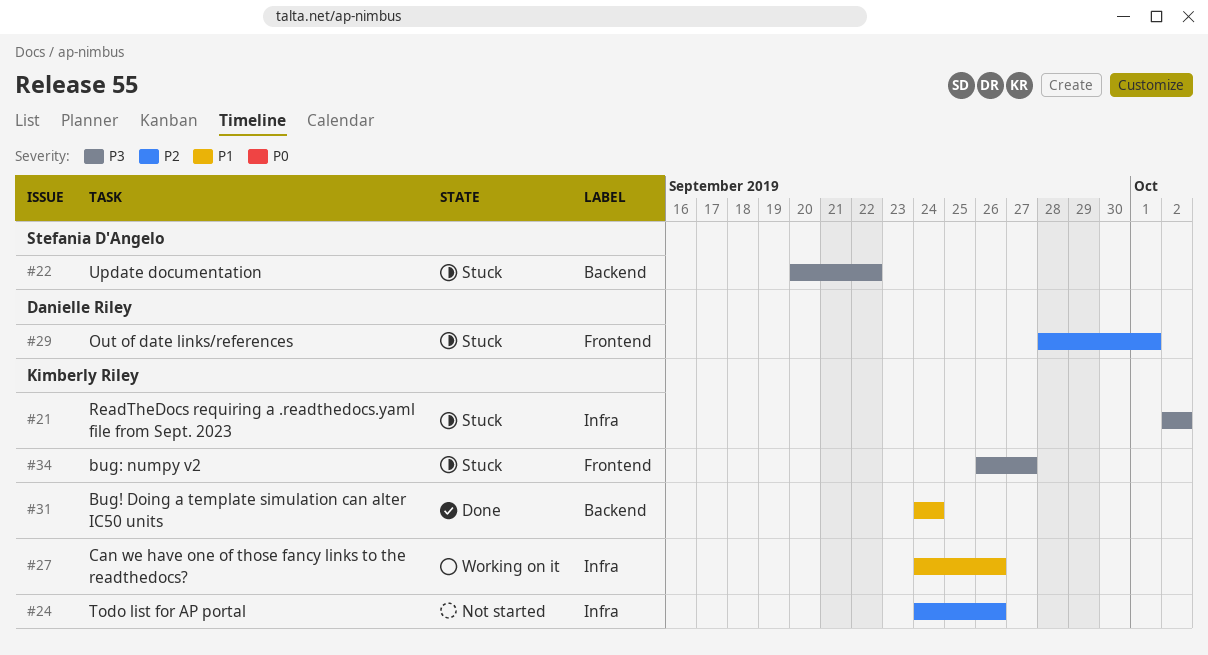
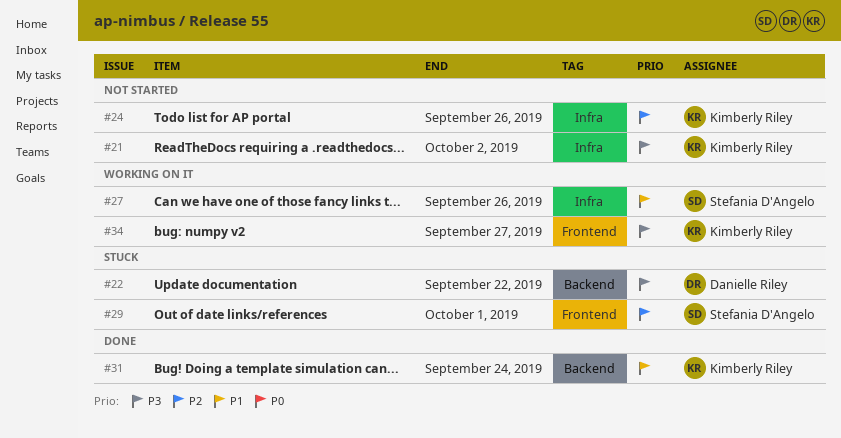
#21, status: Stuck -> Not started
#22, owner: Stefania D'Angelo -> Danielle Riley
#27, owner: Kimberly Riley -> Stefania D'Angelo
#29, owner: Danielle Riley -> Stefania D'Angelo
#34, status: Stuck -> Working on it

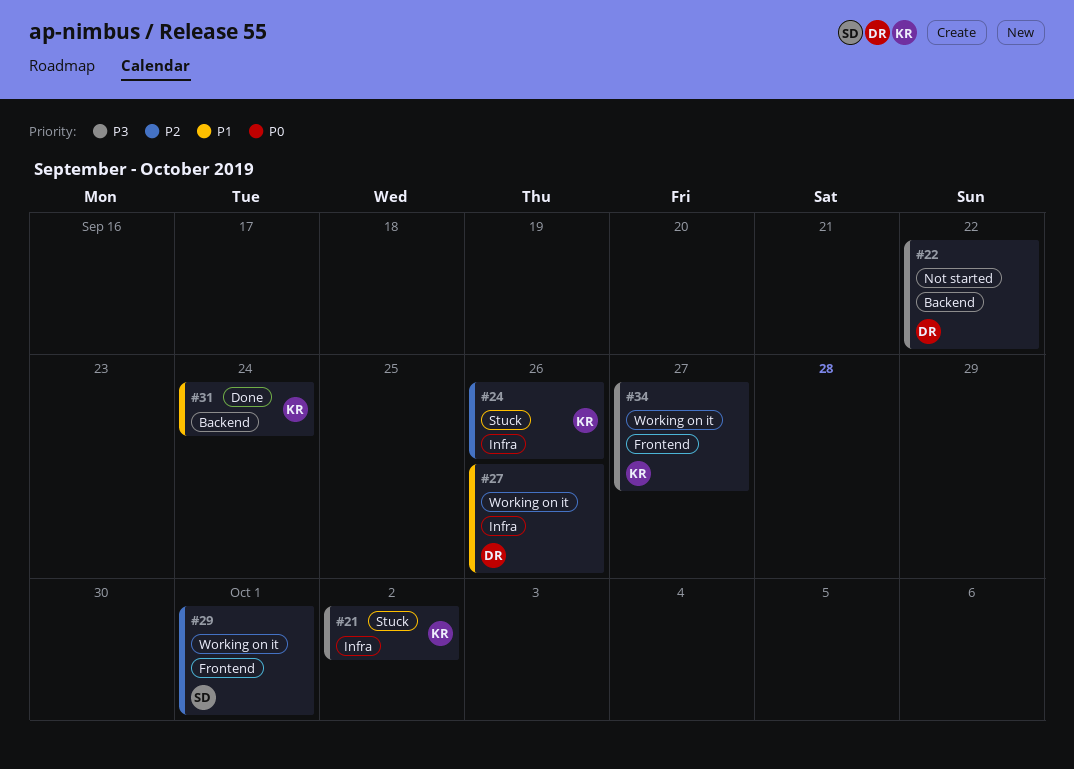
#21, status: Not started -> Stuck
#22, status: Stuck -> Not started
#24, status: Not started -> Stuck
#27, owner: Stefania D'Angelo -> Danielle Riley
#29, status: Stuck -> Working on it

